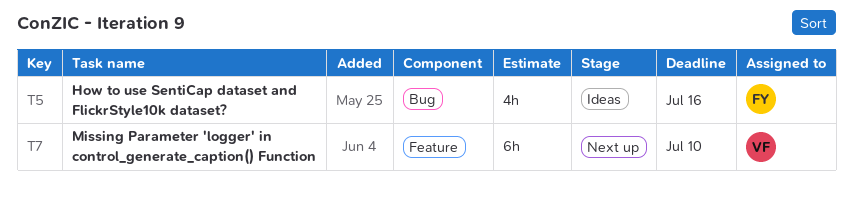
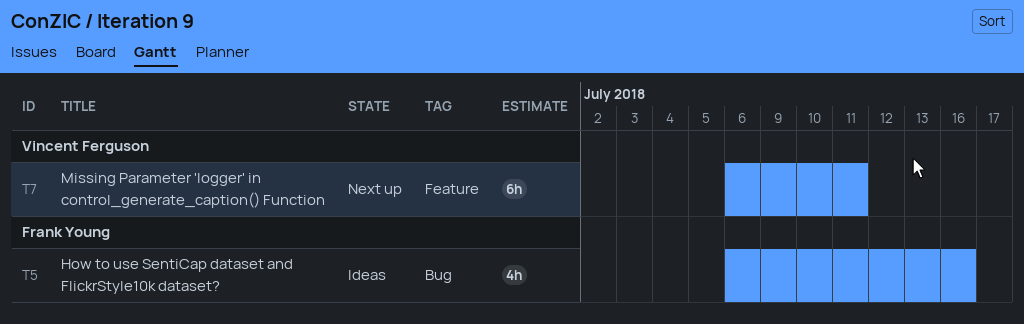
T7, due: Jul 10 -> Jul 11

